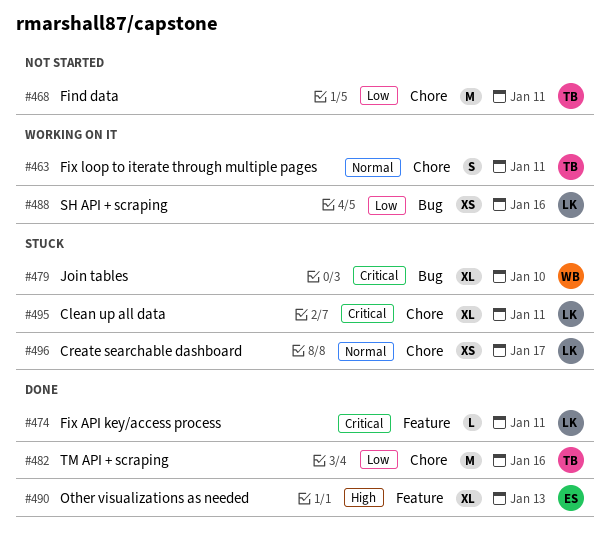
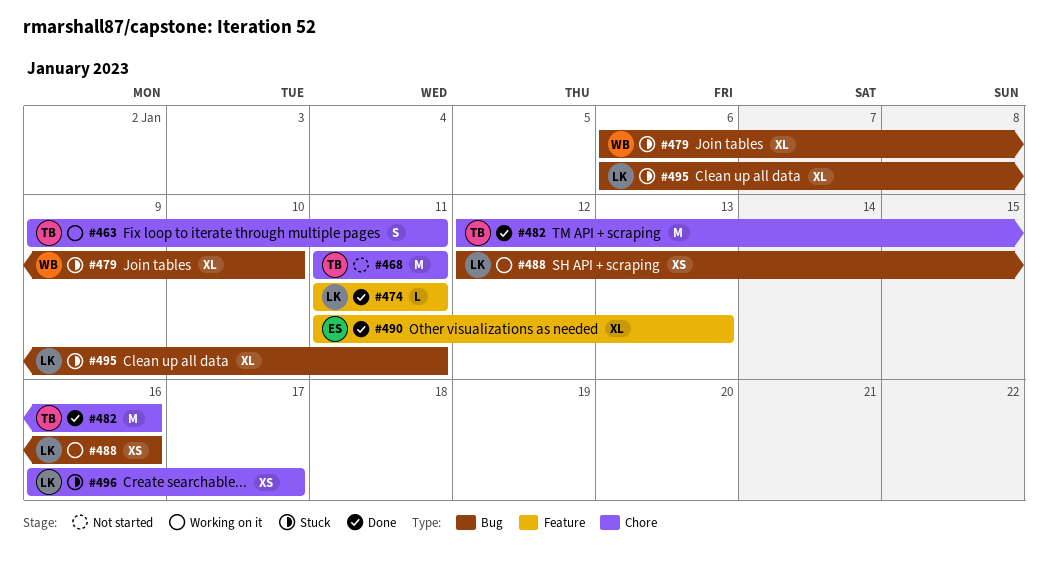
#495, label: Chore -> Bug

